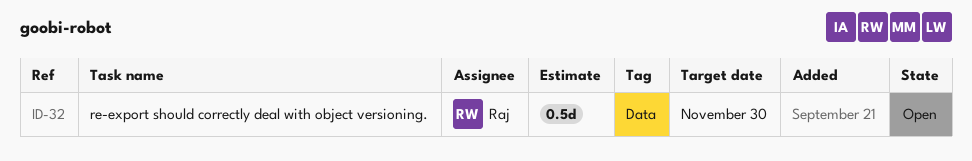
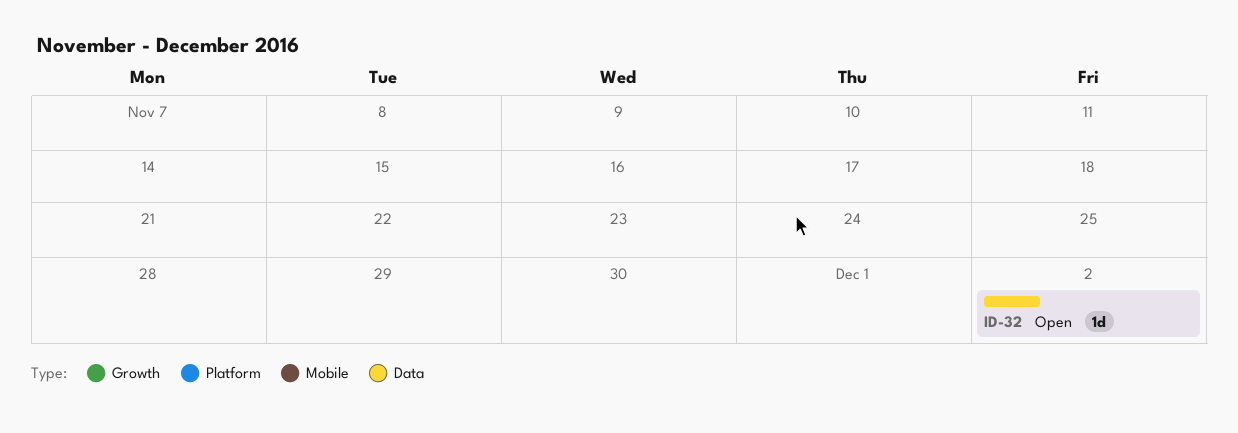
ID-32, estimate: 0.5d -> 1d
ID-32, due: Nov 30 -> Dec 2

